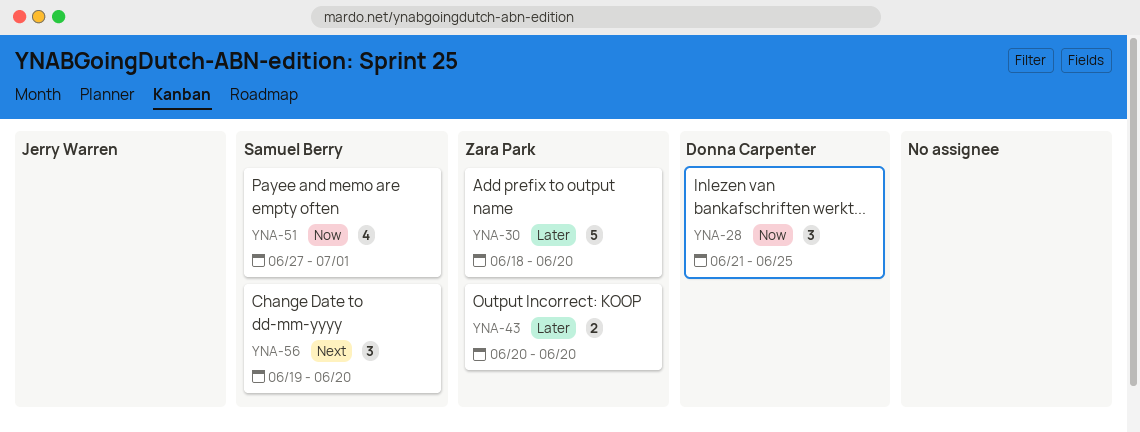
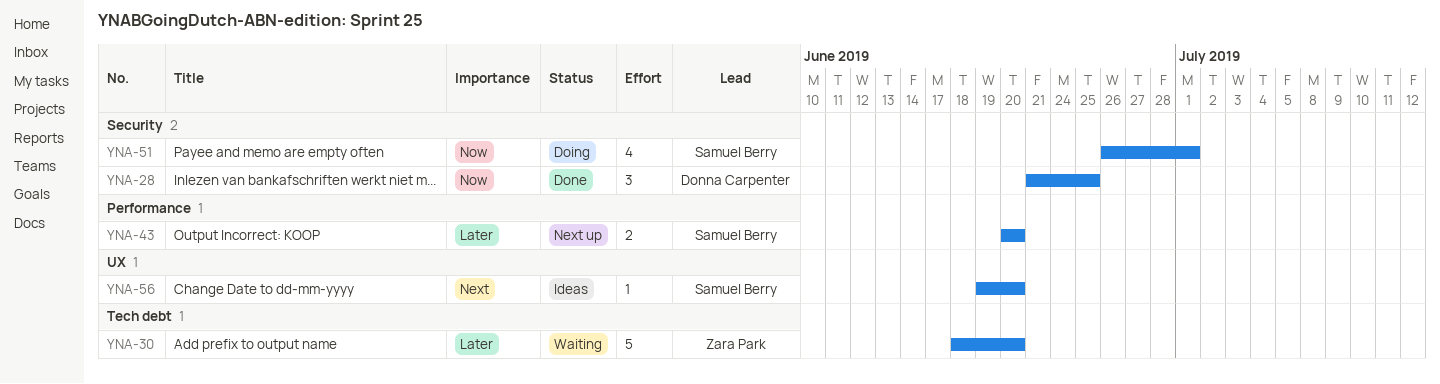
YNA-43, owner: Zara Park -> Samuel Berry
YNA-51, start: Jun 27 -> Jun 26
YNA-56, estimate: 3 -> 1

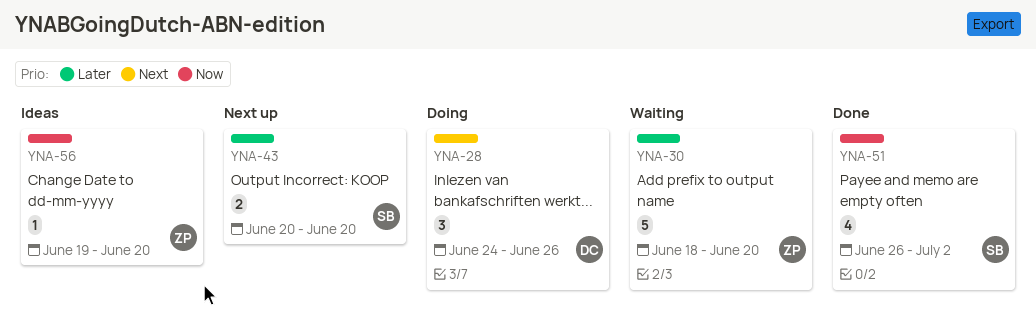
YNA-28, status: Done -> Doing
YNA-28, priority: Now -> Next
YNA-28, start: Jun 21 -> Jun 24
YNA-28, due: Jun 25 -> Jun 26
YNA-51, status: Doing -> Done
YNA-51, due: Jul 1 -> Jul 2
YNA-56, owner: Samuel Berry -> Zara Park
YNA-56, priority: Next -> Now

